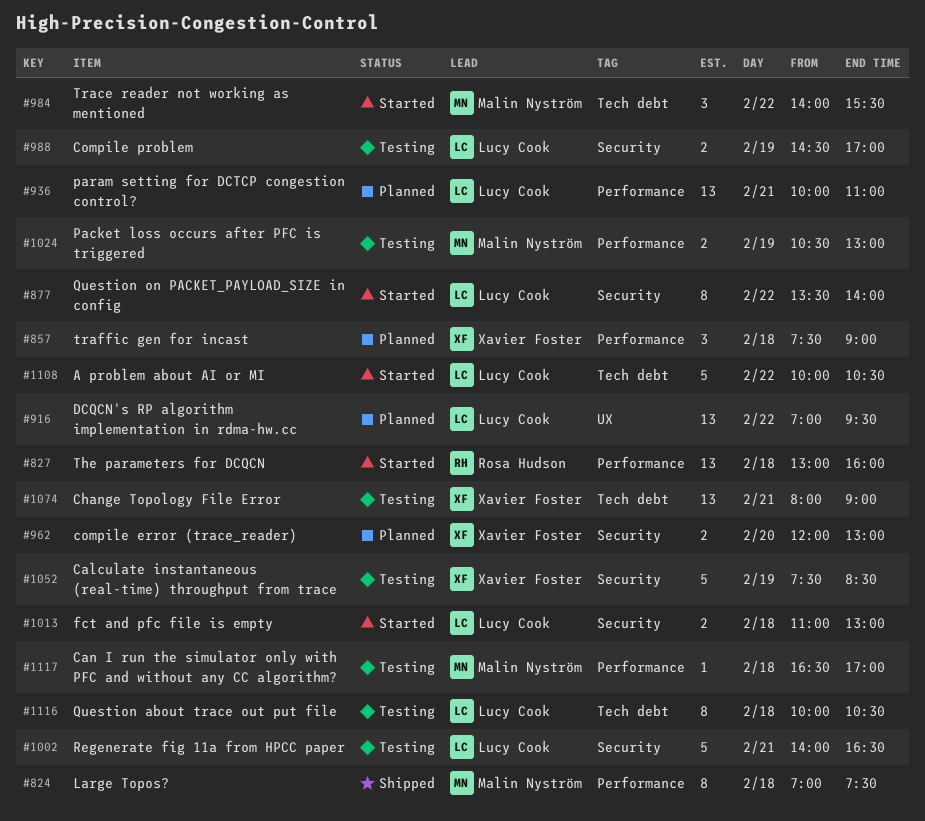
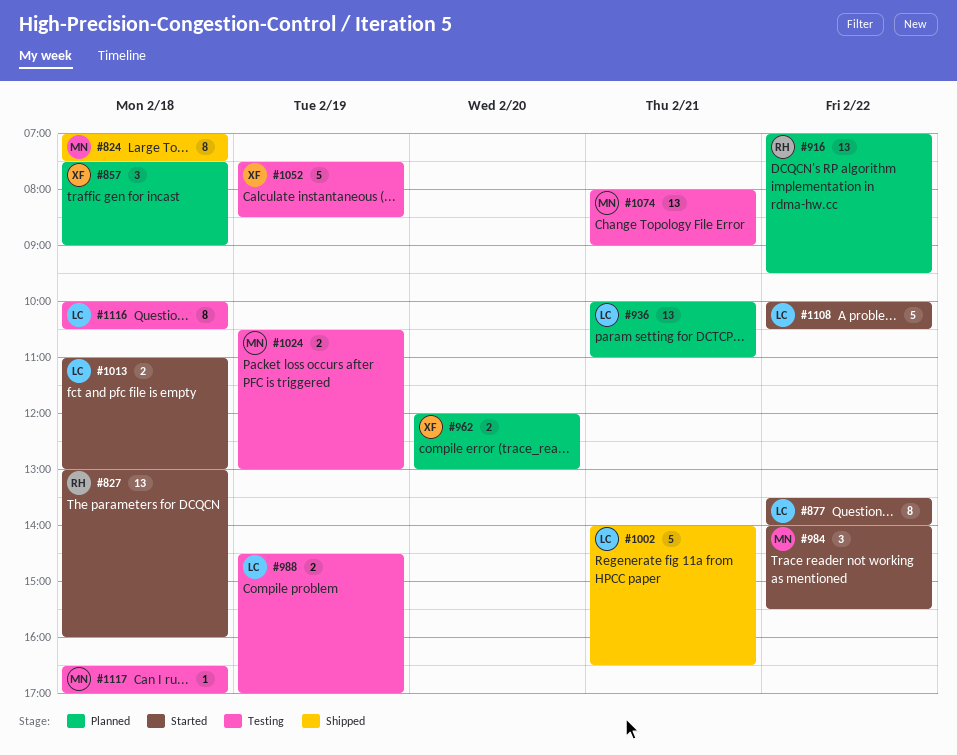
#916, owner: Lucy Cook -> Rosa Hudson
#1002, status: Testing -> Shipped
#1074, owner: Xavier Foster -> Malin Nyström

